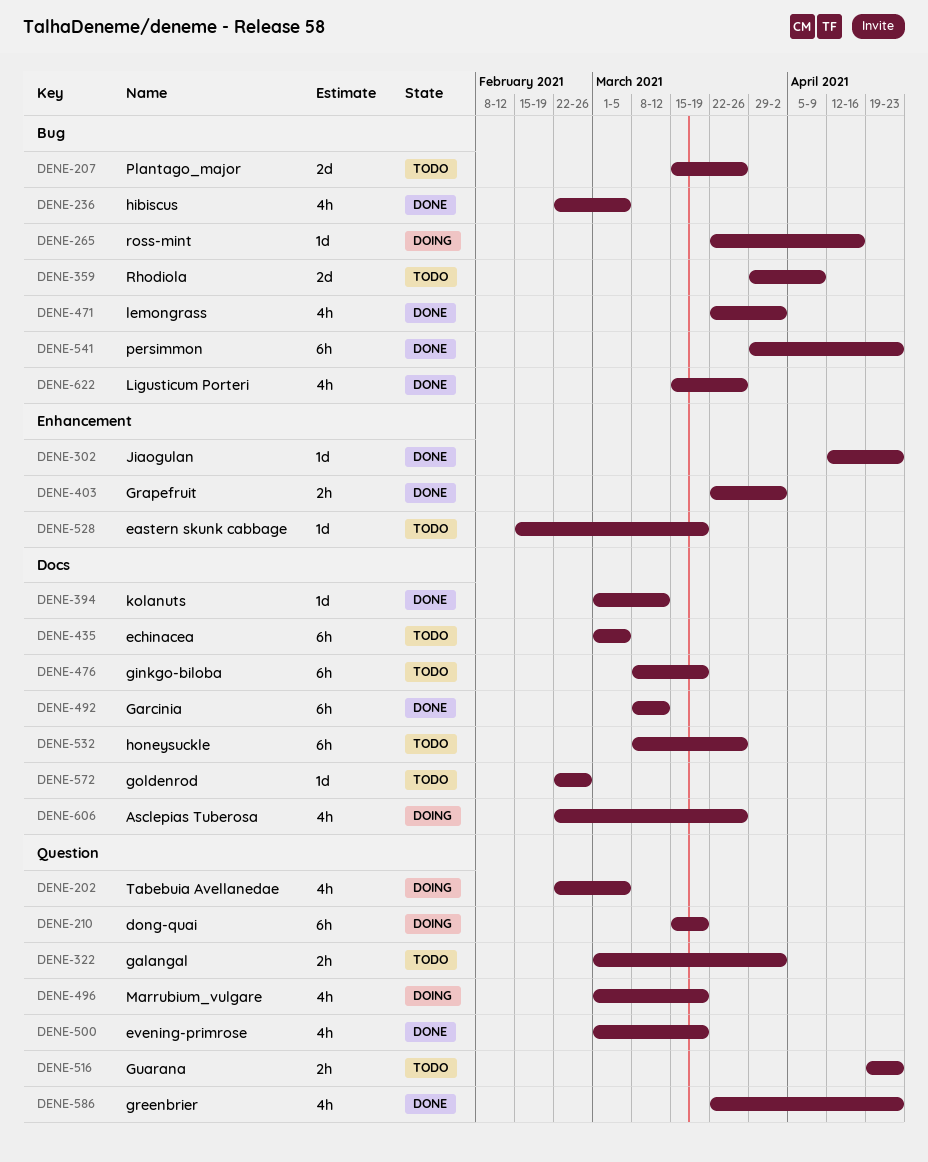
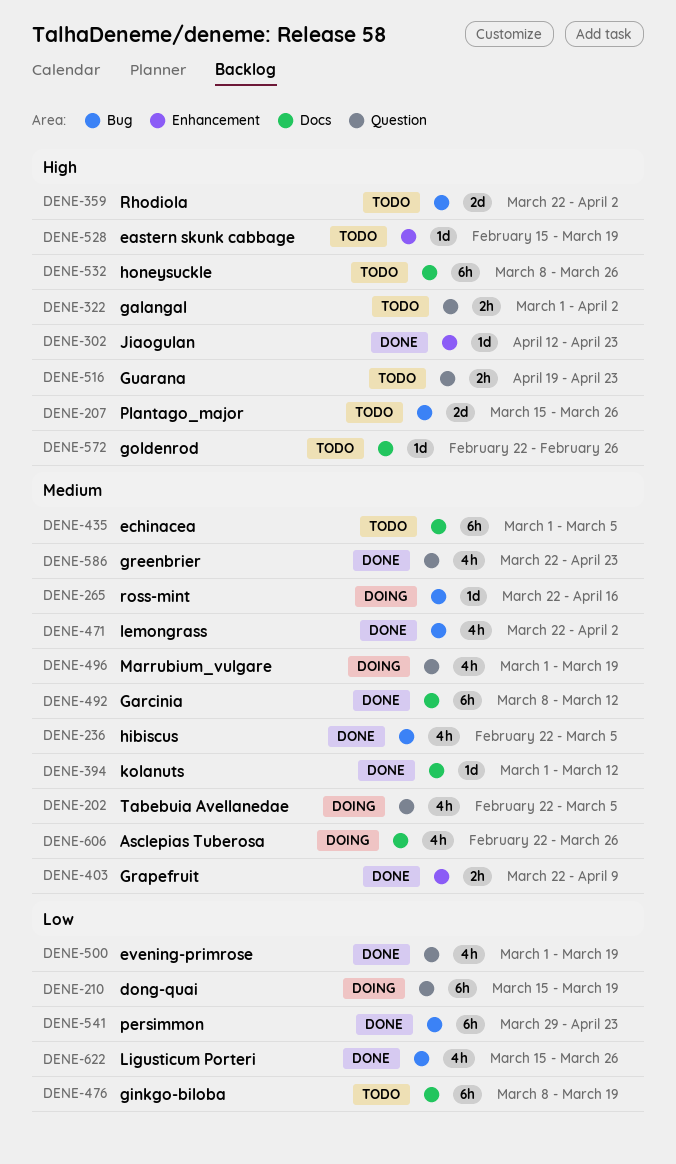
DENE-359, start: Mar 29 -> Mar 22
DENE-359, due: Apr 9 -> Apr 2
DENE-403, due: Apr 2 -> Apr 9

